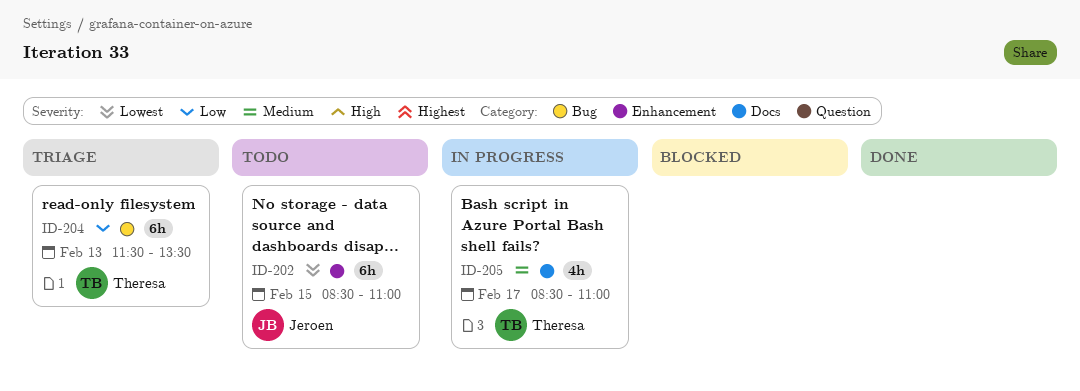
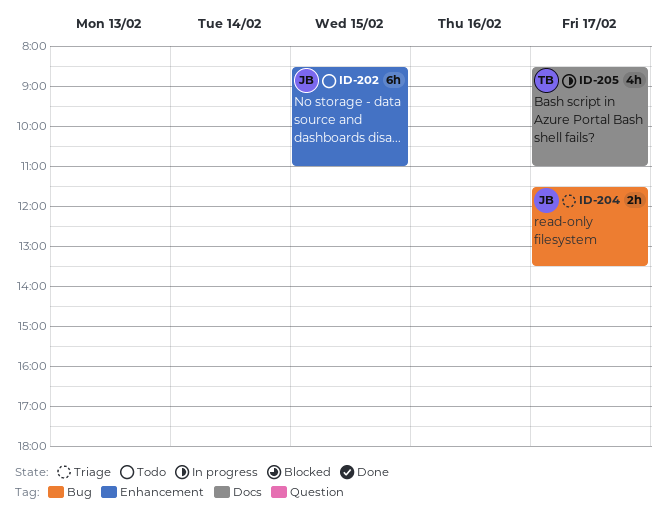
ID-204, owner: Theresa -> Jeroen
ID-204, estimate: 6h -> 2h
ID-204, day: Feb 13 -> Feb 17

